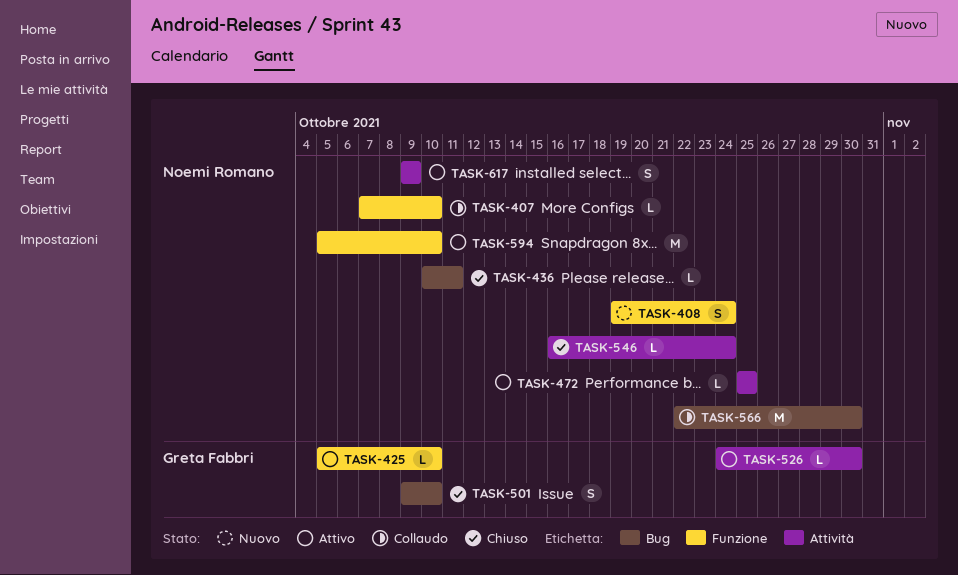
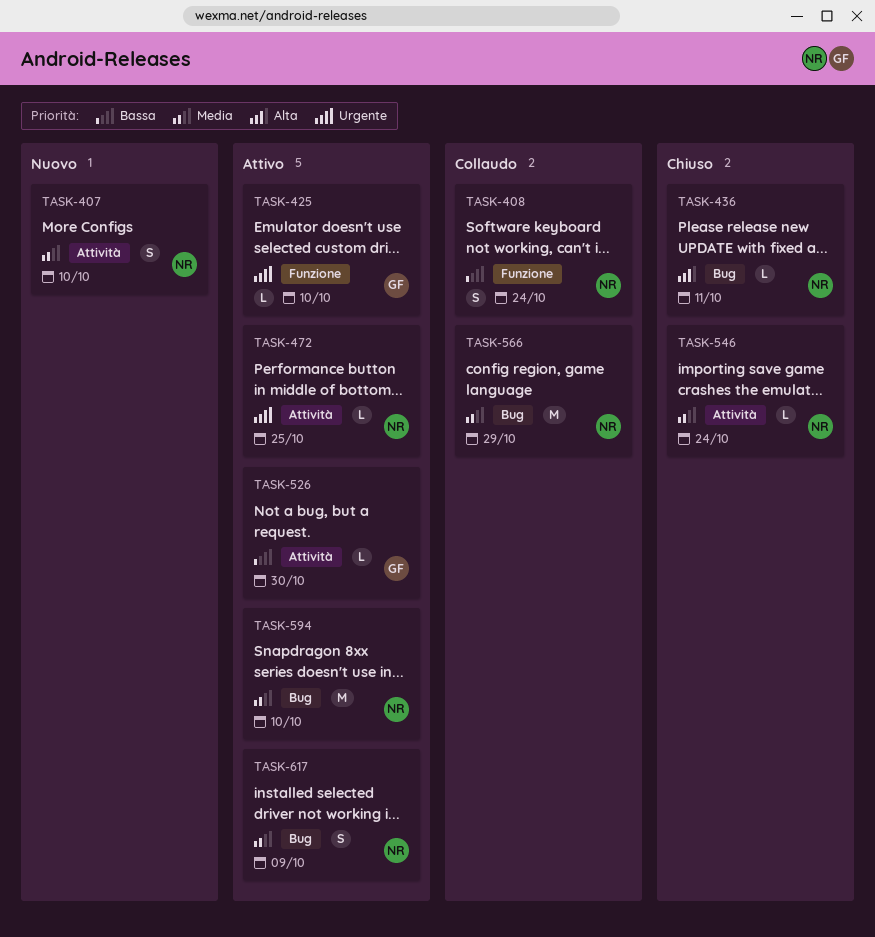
TASK-407, status: Collaudo -> Nuovo
TASK-407, label: Funzione -> Attività
TASK-407, estimate: L -> S
TASK-408, status: Nuovo -> Collaudo
TASK-501: present -> none
TASK-566, due: Oct 30 -> Oct 29
TASK-594, label: Funzione -> Bug
TASK-617, label: Attività -> Bug

